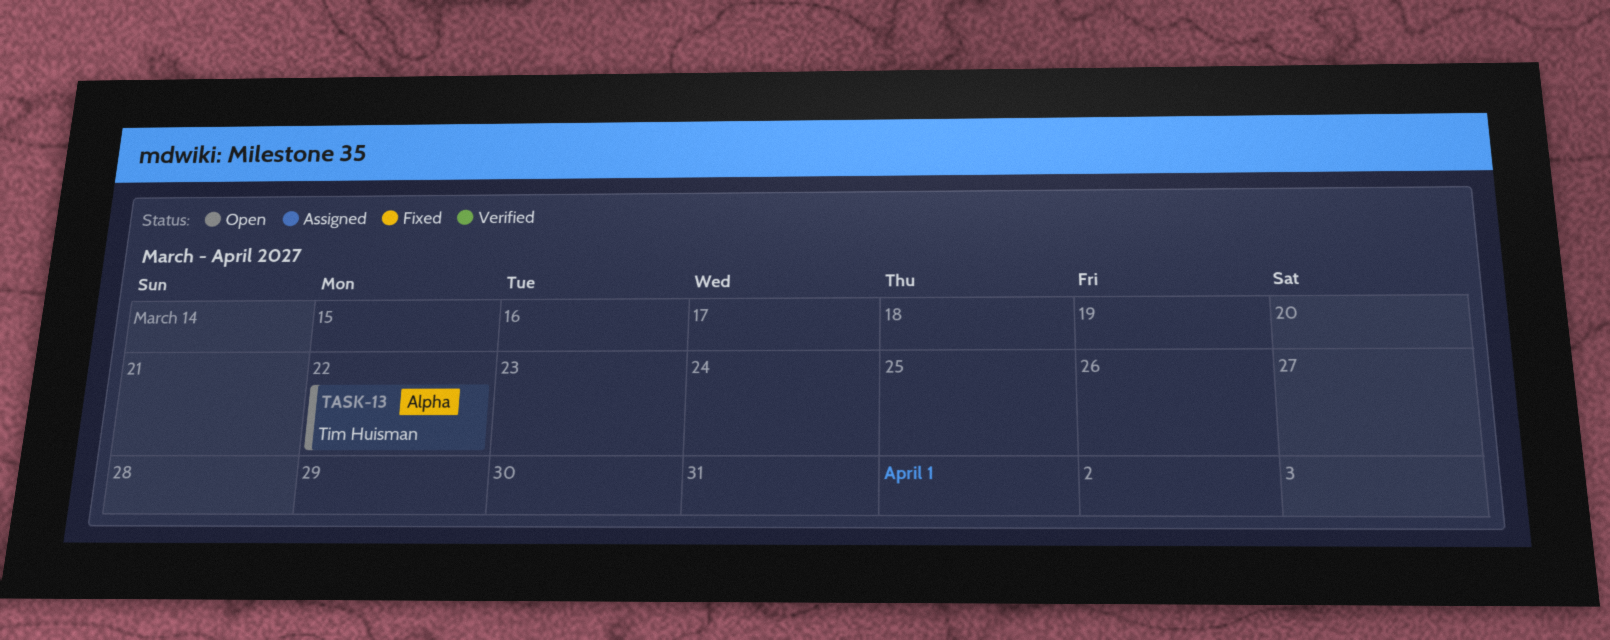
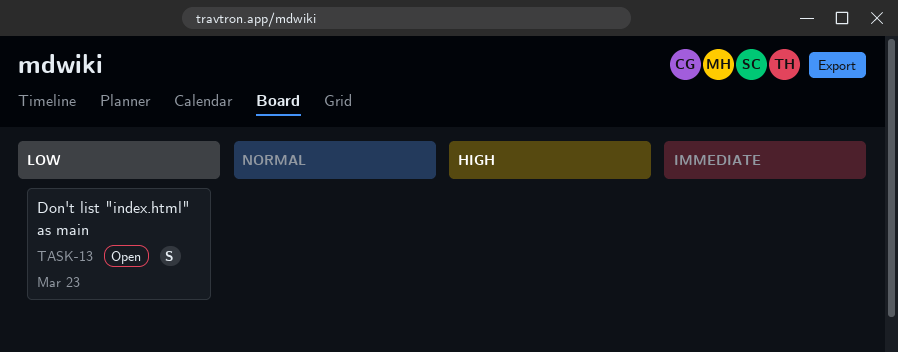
TASK-13, due: Mar 22 -> Mar 23

